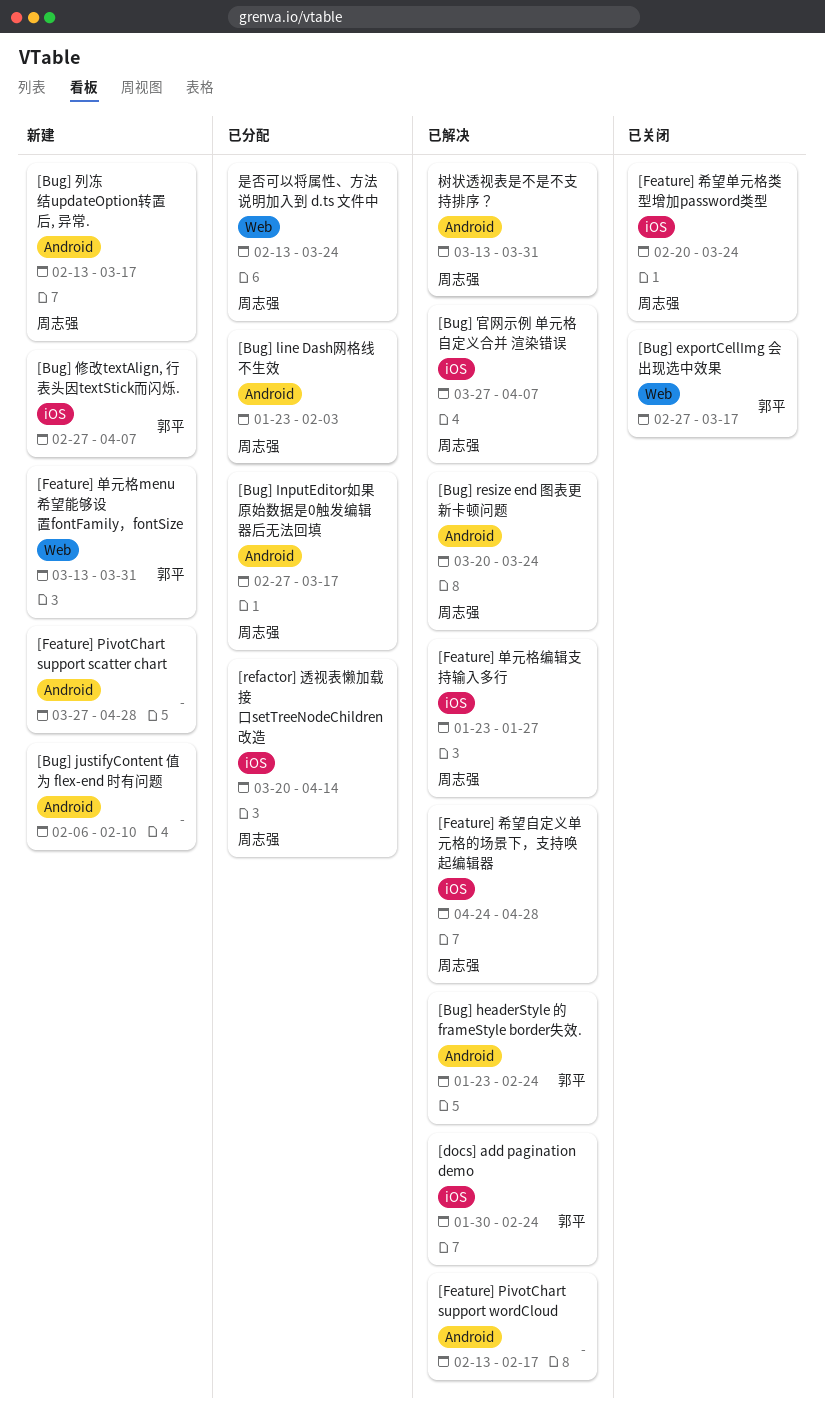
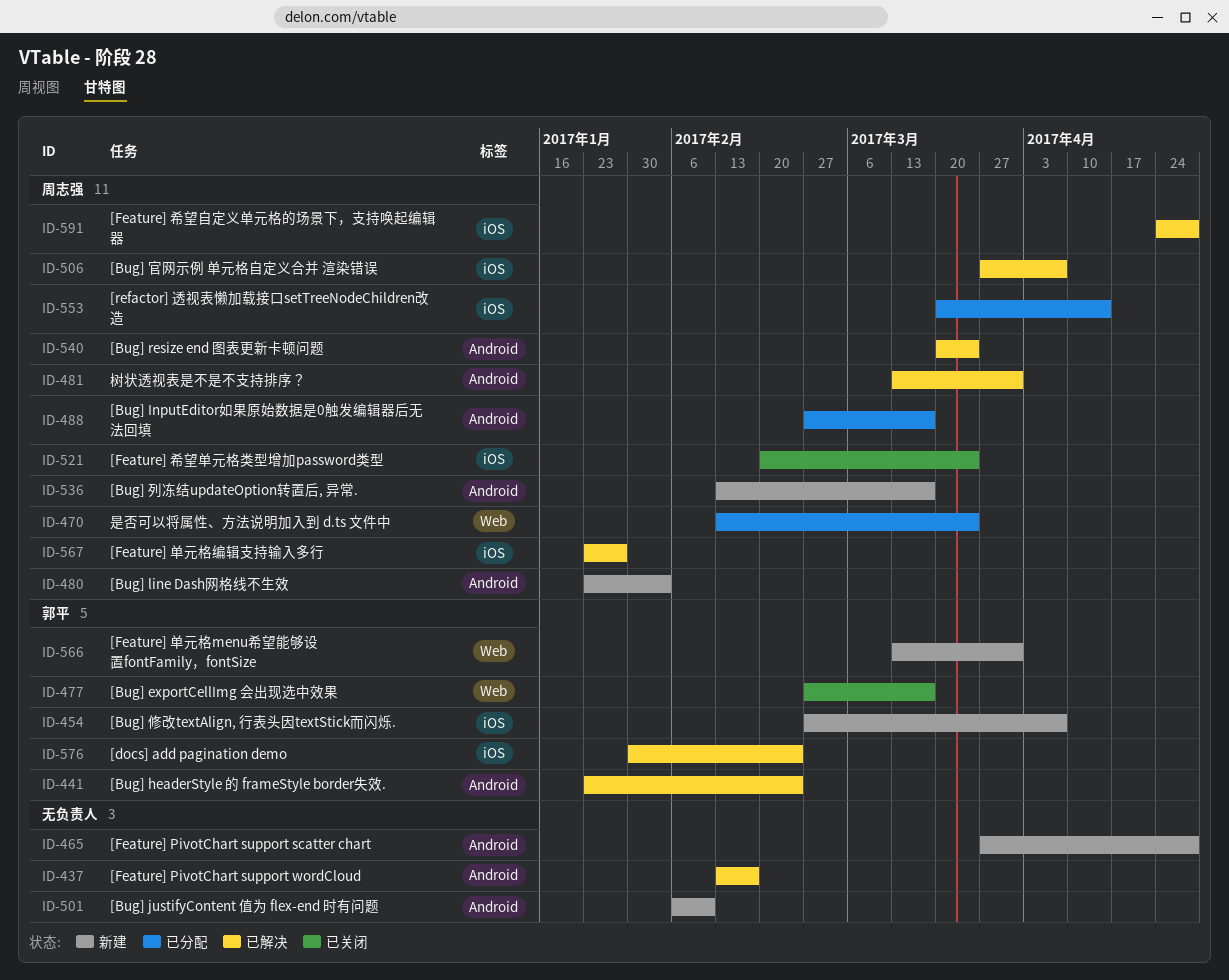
[Bug] line Dash网格线不生效, status: 已分配 -> 新建

